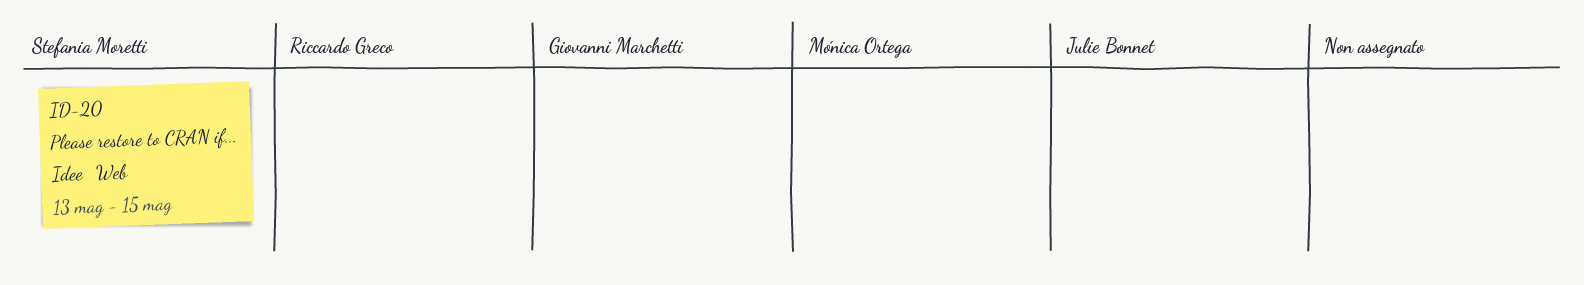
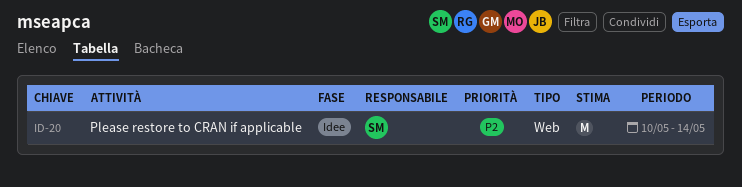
ID-20, start: May 13 -> May 10
ID-20, due: May 15 -> May 14

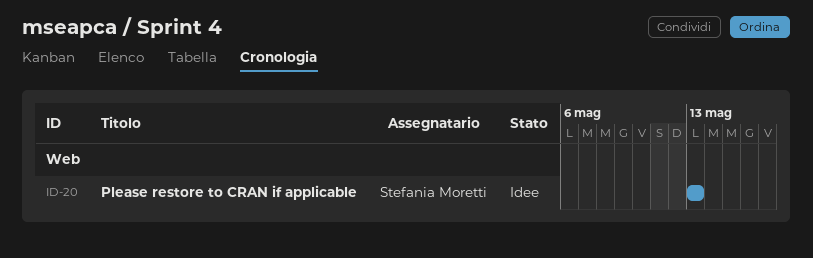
ID-20, start: May 10 -> May 13
ID-20, due: May 14 -> May 13

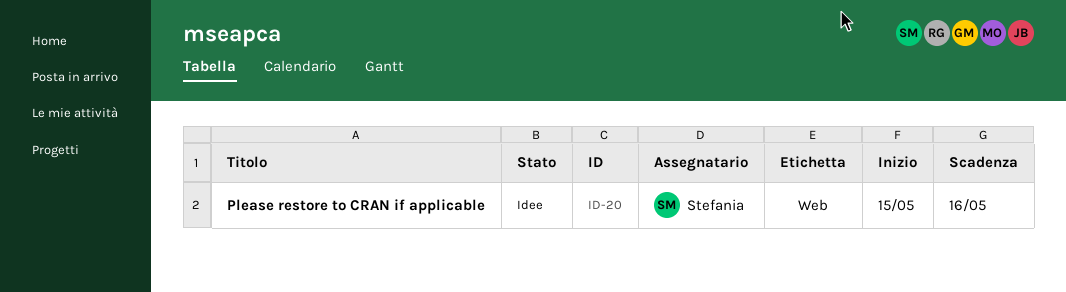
ID-20, start: May 13 -> May 15
ID-20, due: May 13 -> May 16

